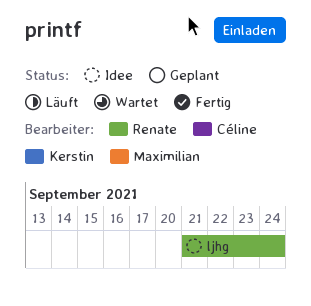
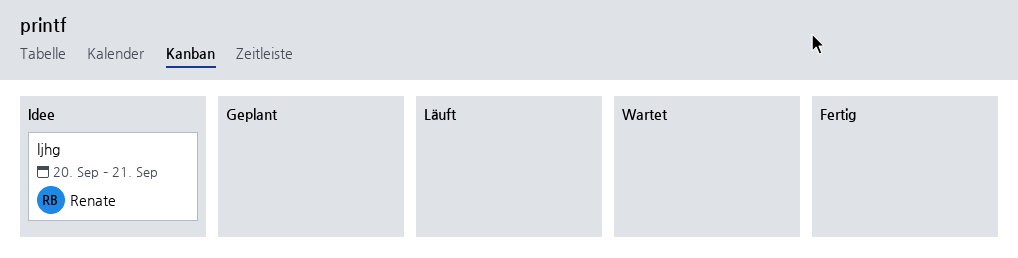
ljhg, start: Sep 21 -> Sep 20
ljhg, due: Sep 24 -> Sep 21

